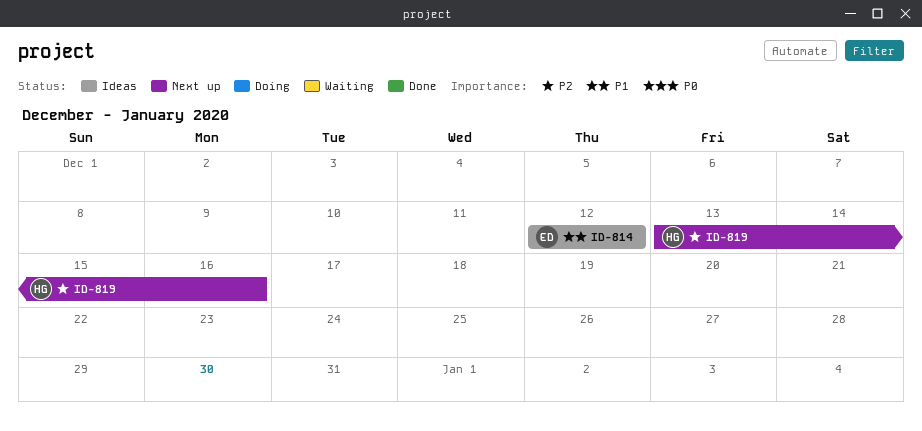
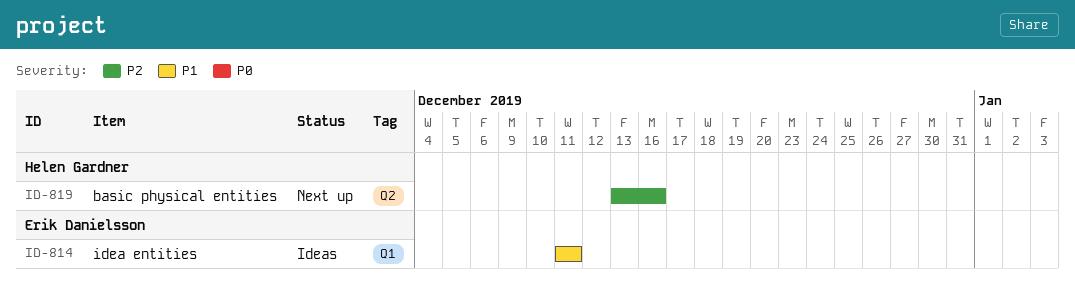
ID-814, start: Dec 12 -> Dec 11
ID-814, due: Dec 12 -> Dec 11

